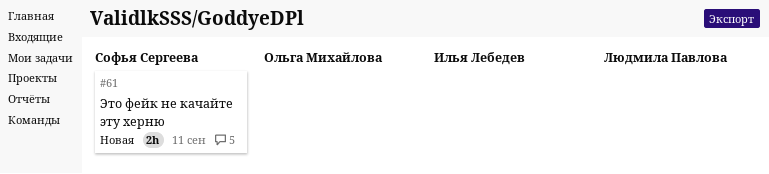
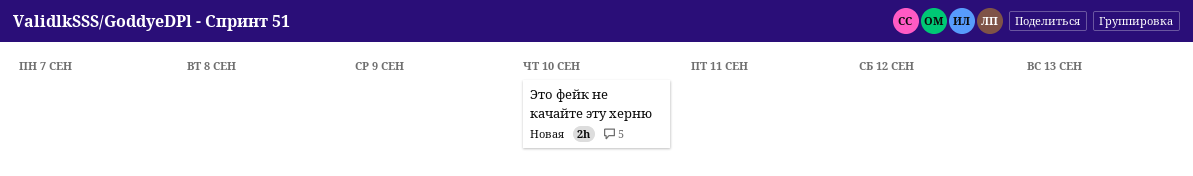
Это фейк не качайте эту херню, due: Sep 11 -> Sep 10

